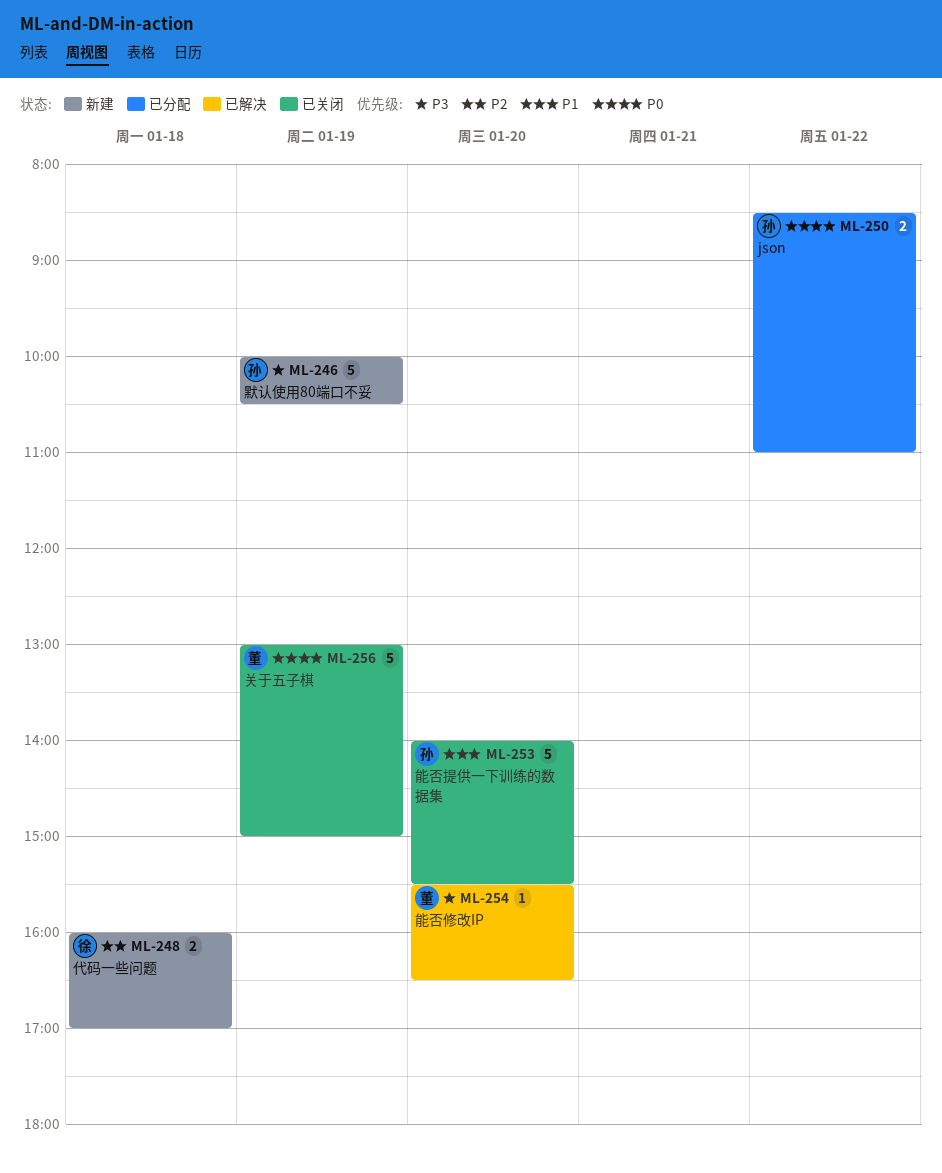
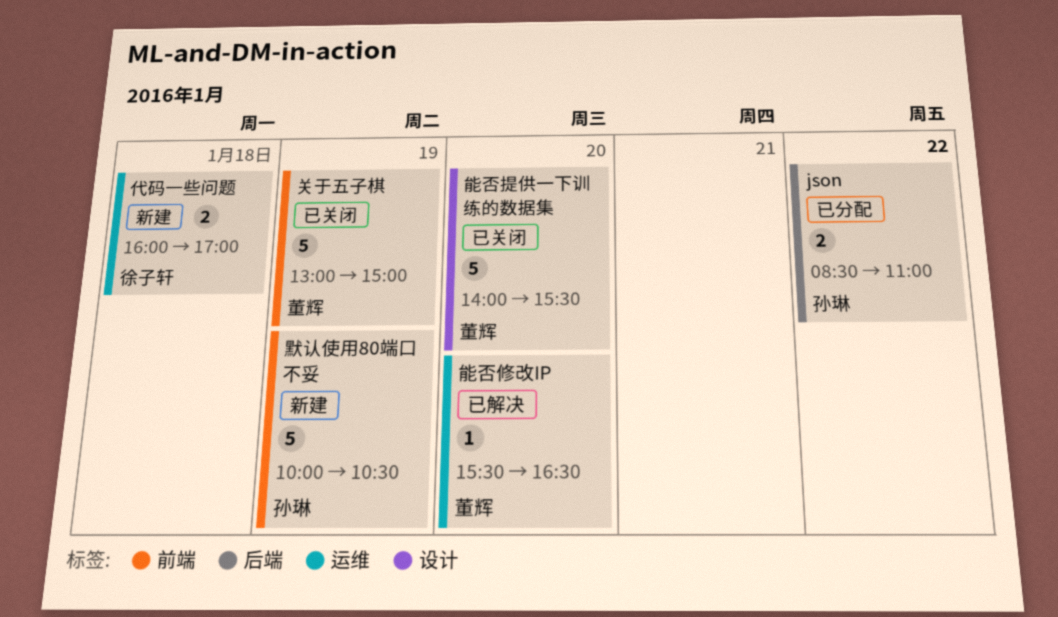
能否提供一下训练的数据集, owner: 孙琳 -> 董辉

